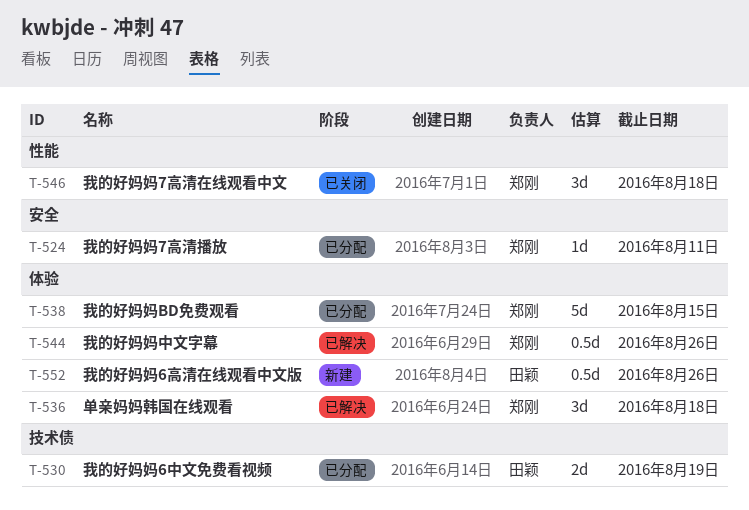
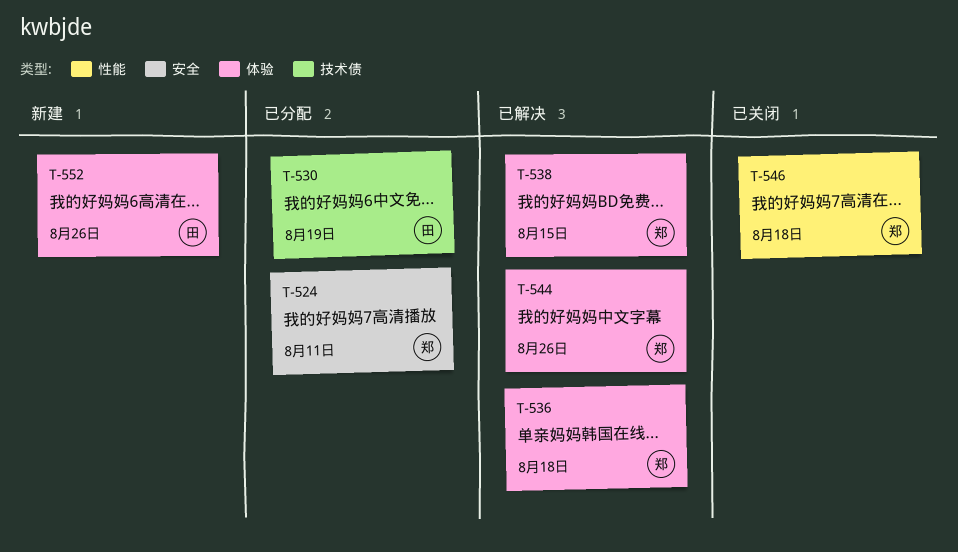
T-538, status: 已分配 -> 已解决

